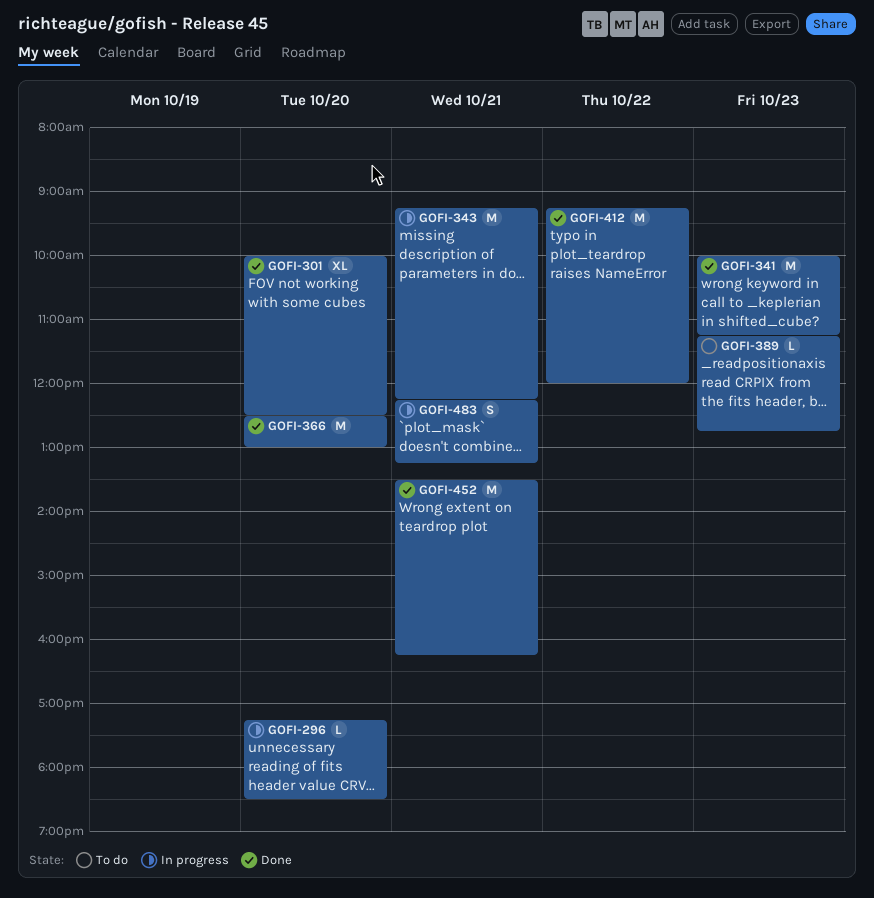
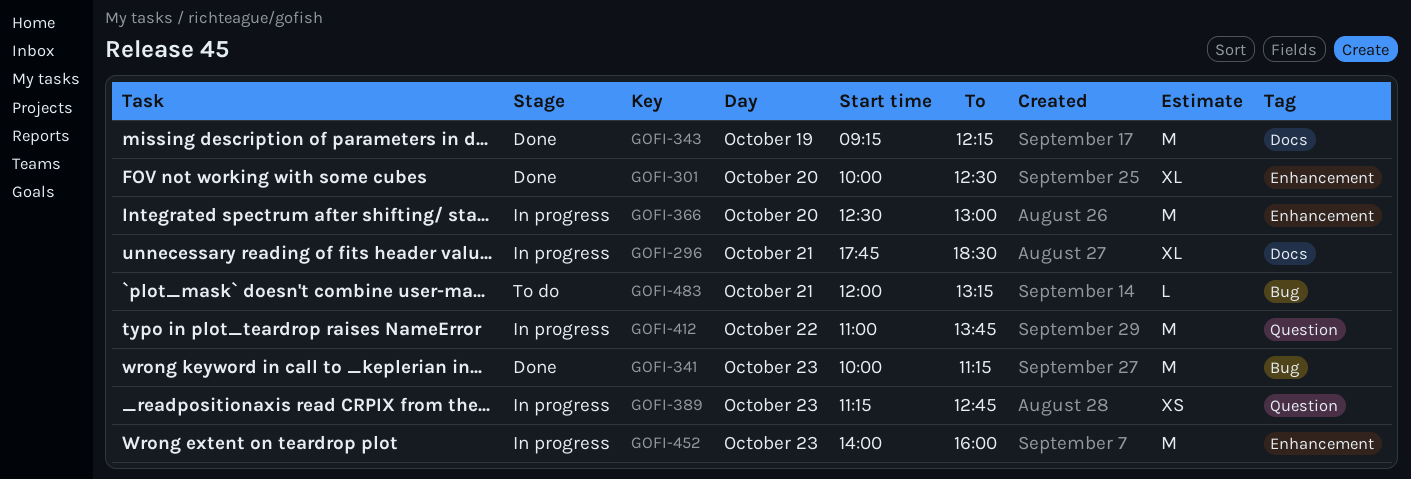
GOFI-296, estimate: L -> XL
GOFI-296, day: Oct 20 -> Oct 21
GOFI-296, begins: 17:15 -> 17:45
GOFI-343, status: In progress -> Done
GOFI-343, day: Oct 21 -> Oct 19
GOFI-366, status: Done -> In progress
GOFI-389, status: To do -> In progress
GOFI-389, estimate: L -> XS
GOFI-412, status: Done -> In progress
GOFI-412, begins: 09:15 -> 11:00
GOFI-412, ends: 12:00 -> 13:45
GOFI-452, status: Done -> In progress
GOFI-452, day: Oct 21 -> Oct 23
GOFI-452, begins: 13:30 -> 14:00
GOFI-452, ends: 16:15 -> 16:00
GOFI-483, status: In progress -> To do
GOFI-483, estimate: S -> L
GOFI-483, begins: 12:15 -> 12:00

